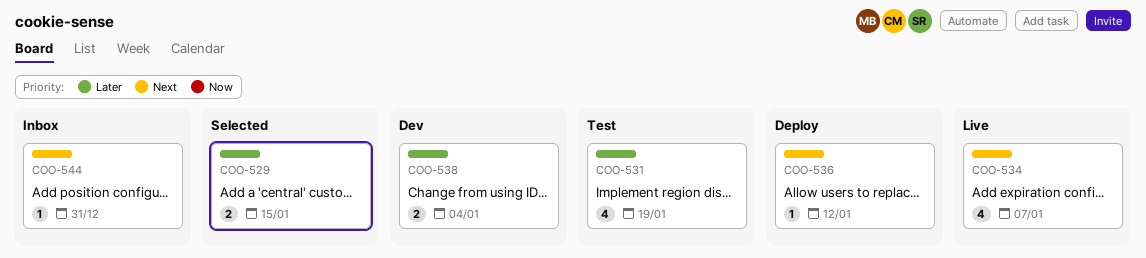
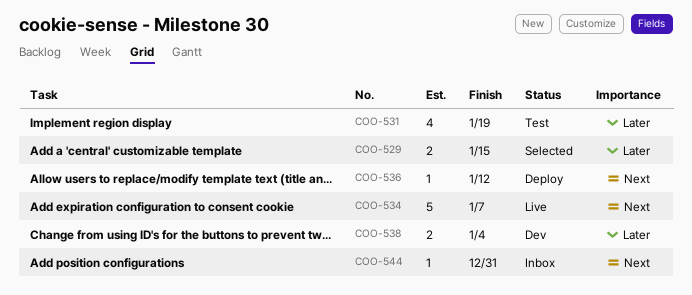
COO-534, estimate: 4 -> 5

